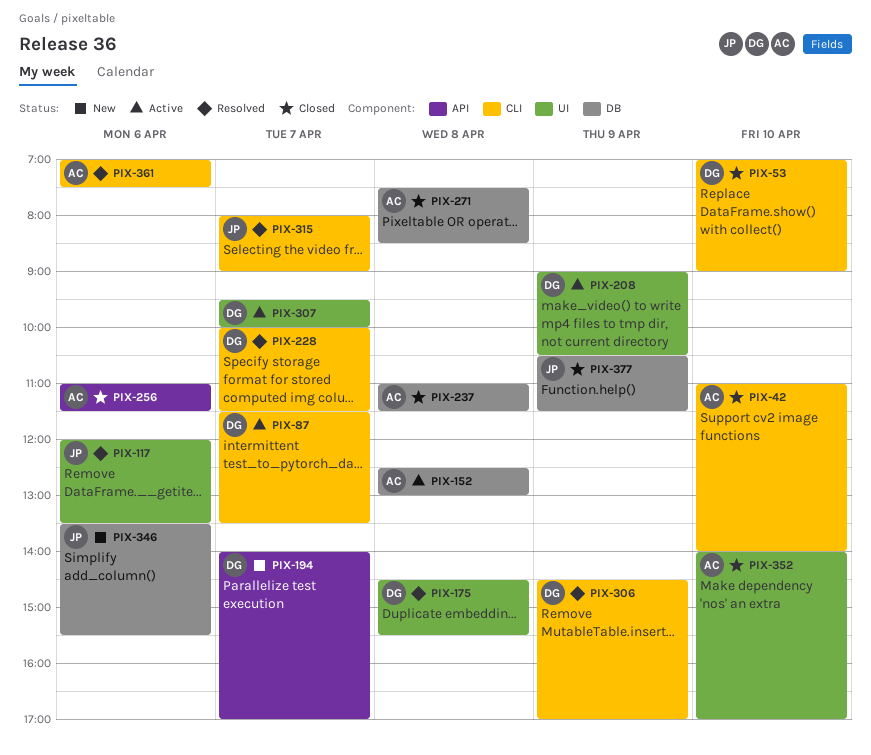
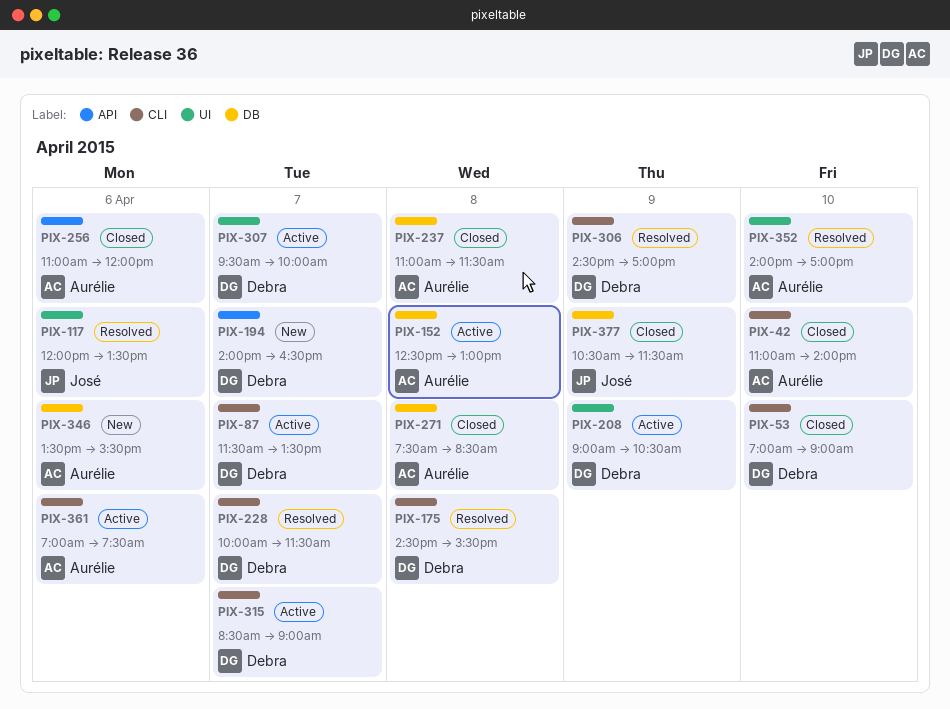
PIX-175, label: UI -> CLI
PIX-194, ends: 17:00 -> 16:30
PIX-256, ends: 11:30 -> 12:00
PIX-315, status: Resolved -> Active
PIX-315, owner: José -> Debra
PIX-315, begins: 08:00 -> 08:30
PIX-346, owner: José -> Aurélie
PIX-352, status: Closed -> Resolved
PIX-361, status: Resolved -> Active

